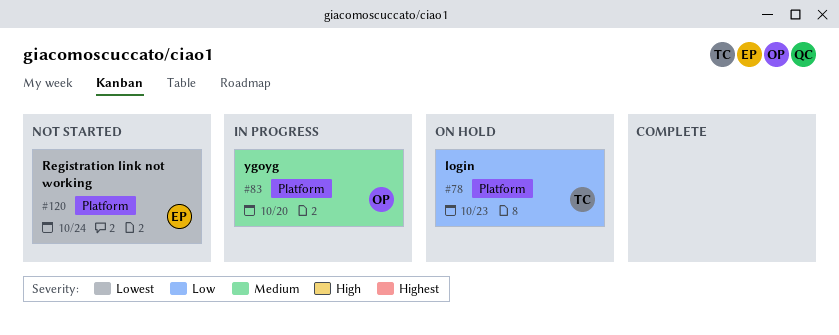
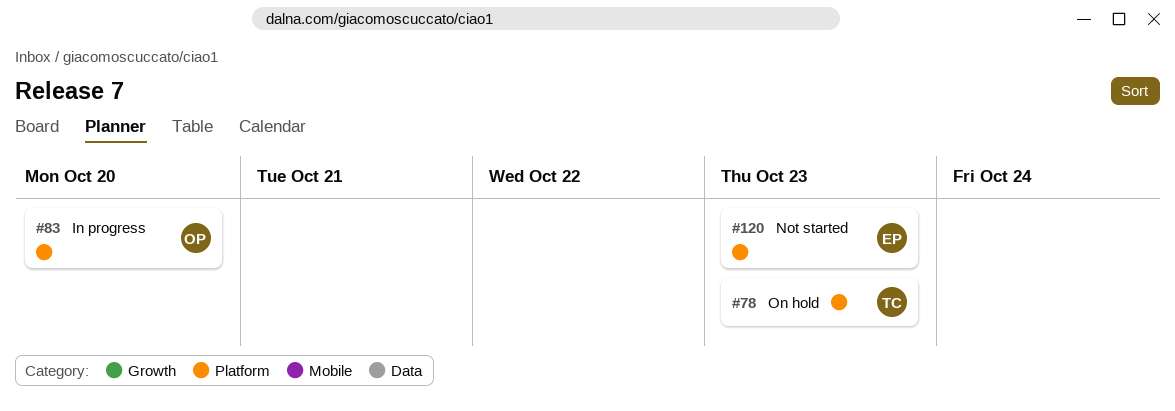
#120, due: Oct 24 -> Oct 23

